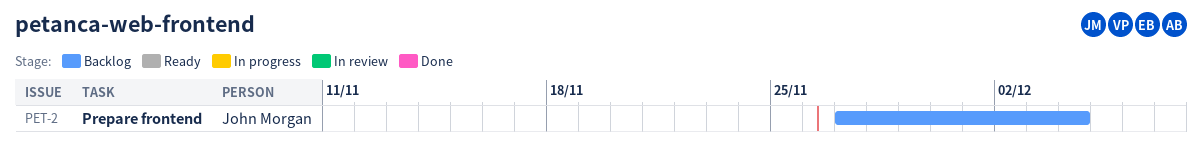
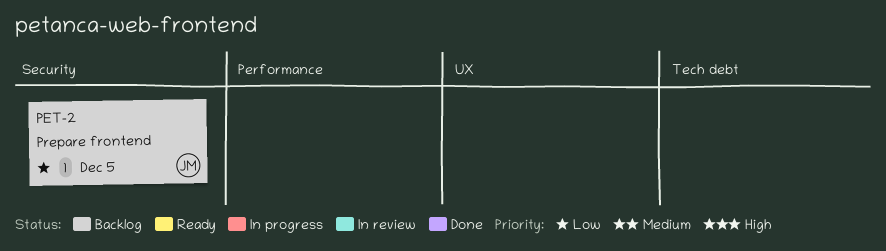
PET-2, due: Dec 4 -> Dec 5

